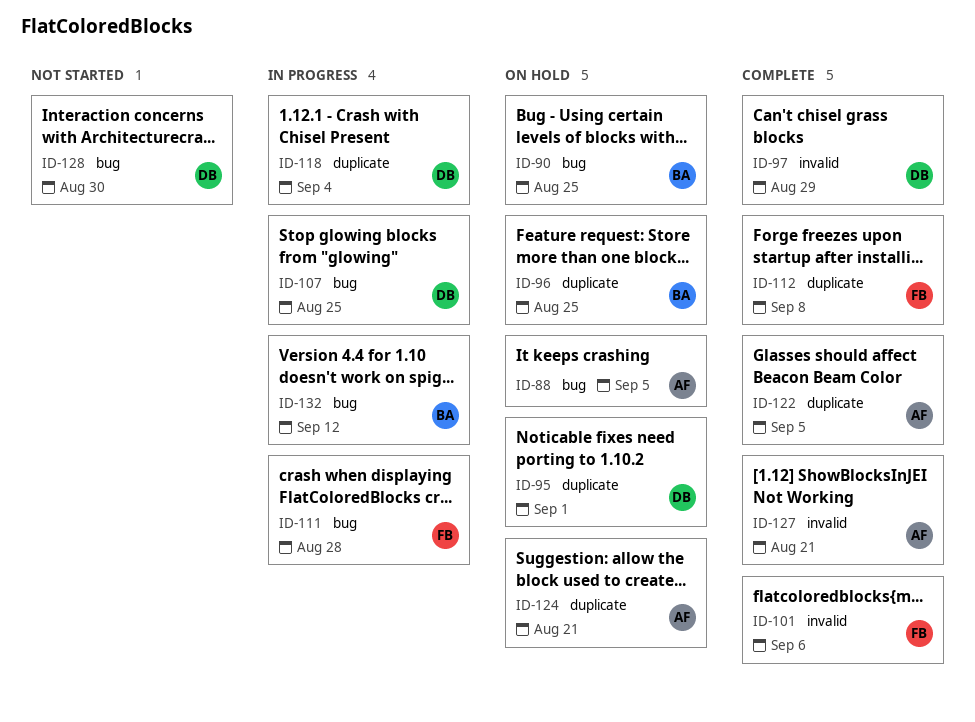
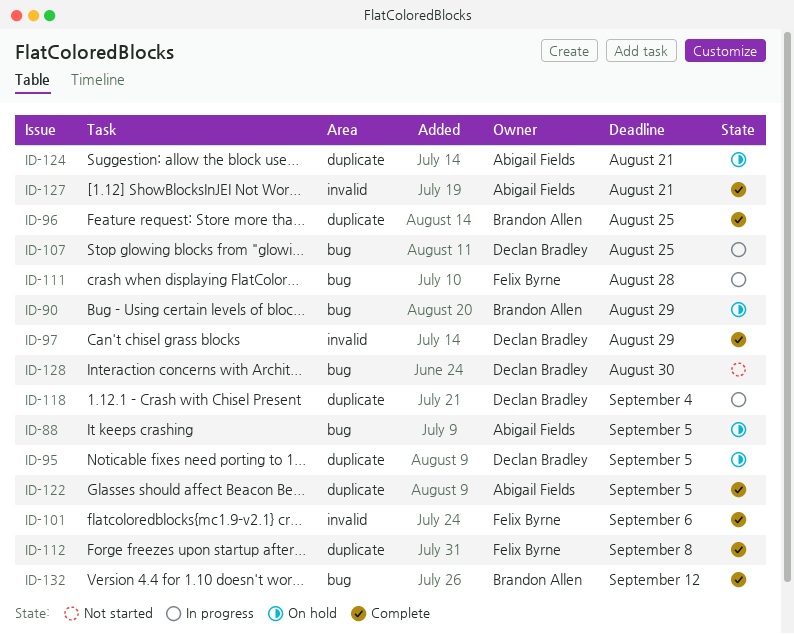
ID-90, due: Aug 25 -> Aug 29
ID-95, due: Sep 1 -> Sep 5
ID-96, status: On hold -> Complete
ID-132, status: In progress -> Complete

